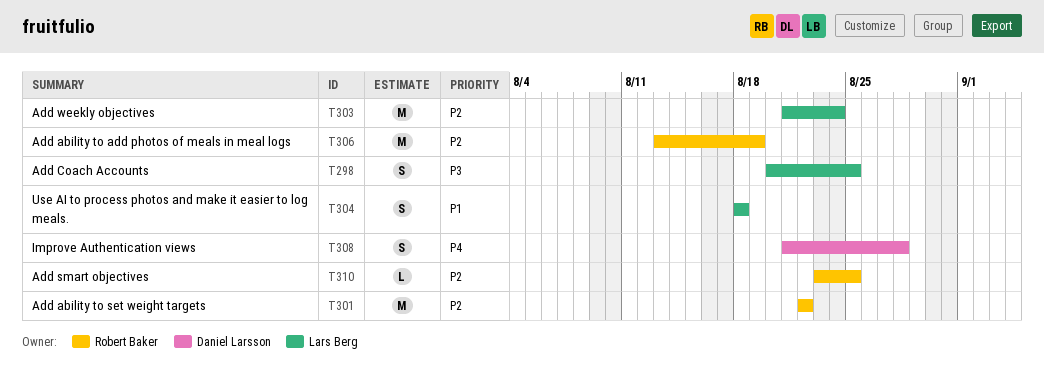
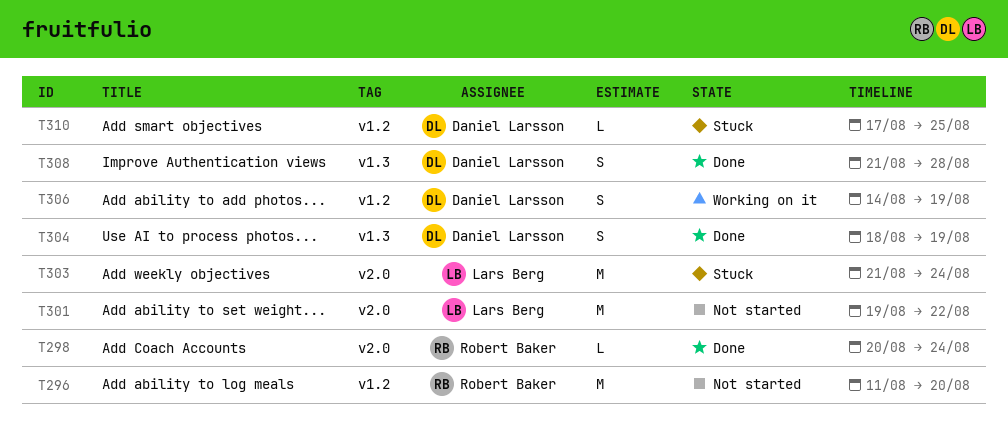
T296: none -> present
T298, owner: Lars Berg -> Robert Baker
T298, estimate: S -> L
T298, due: Aug 25 -> Aug 24
T301, owner: Robert Baker -> Lars Berg
T301, start: Aug 22 -> Aug 19
T304, owner: Lars Berg -> Daniel Larsson
T304, due: Aug 18 -> Aug 19
T306, owner: Robert Baker -> Daniel Larsson
T306, estimate: M -> S
T306, start: Aug 13 -> Aug 14
T310, owner: Robert Baker -> Daniel Larsson
T310, start: Aug 23 -> Aug 17

